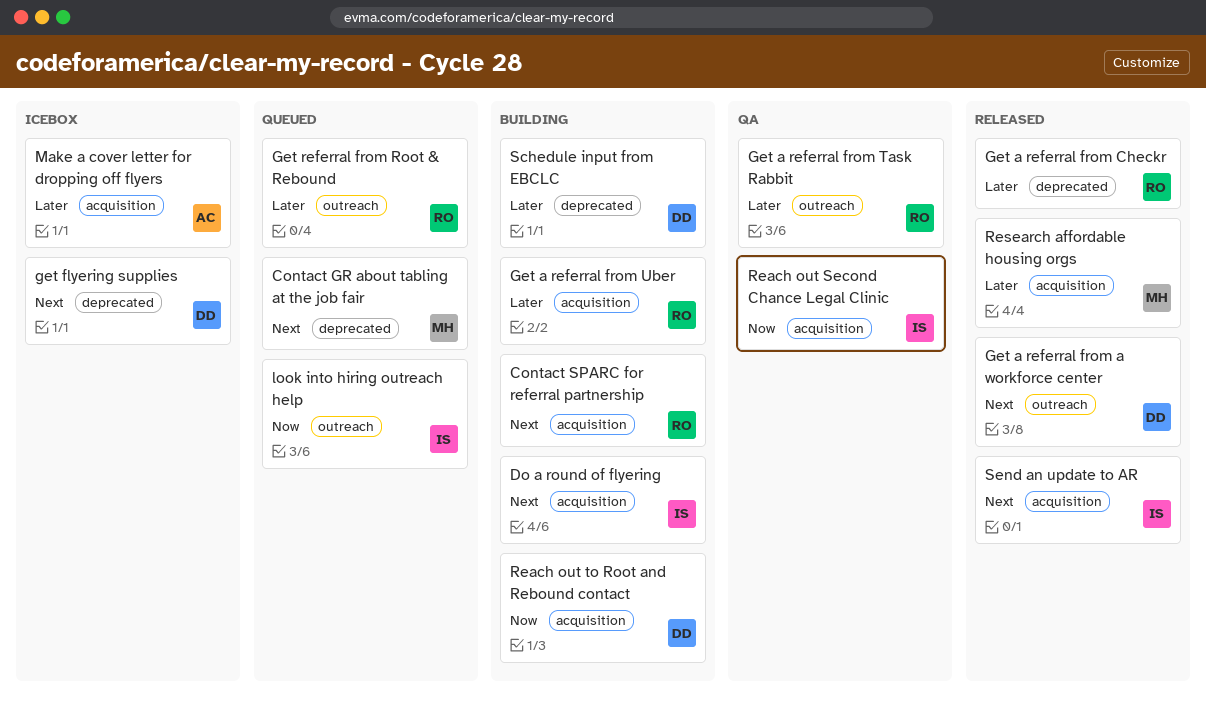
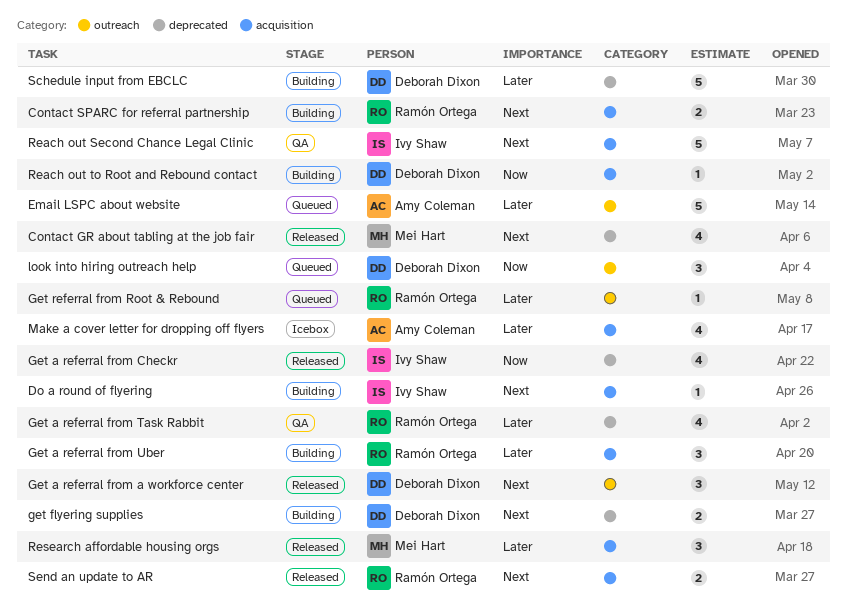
Contact GR about tabling at the job fair, status: Queued -> Released
Email LSPC about website: none -> present
Get a referral from Checkr, owner: Ramón Ortega -> Ivy Shaw
Get a referral from Checkr, priority: Later -> Now
Get a referral from Task Rabbit, label: outreach -> deprecated
get flyering supplies, status: Icebox -> Building
look into hiring outreach help, owner: Ivy Shaw -> Deborah Dixon
Reach out Second Chance Legal Clinic, priority: Now -> Next
Send an update to AR, owner: Ivy Shaw -> Ramón Ortega

